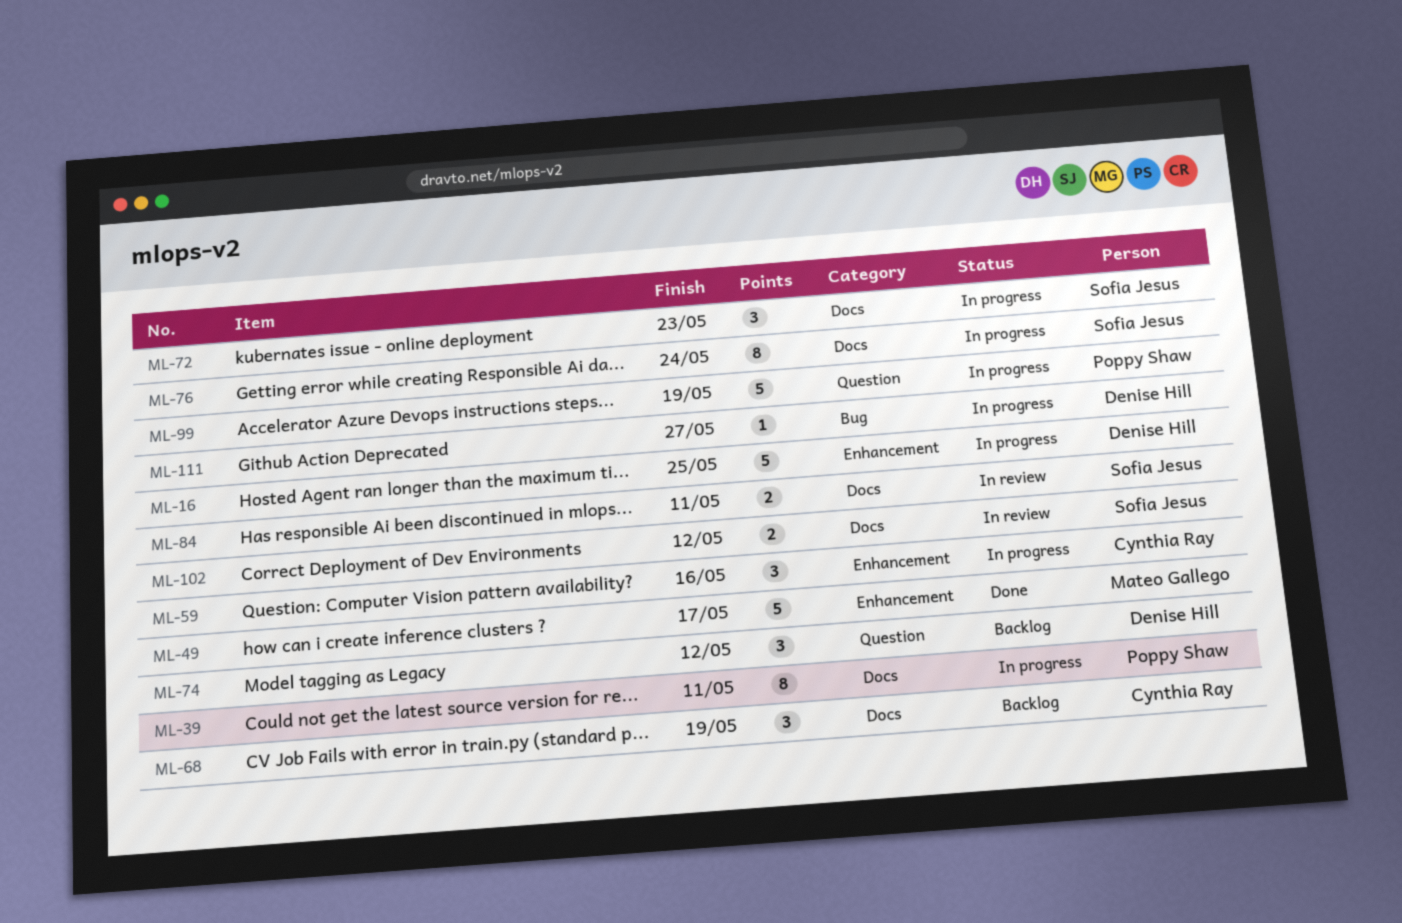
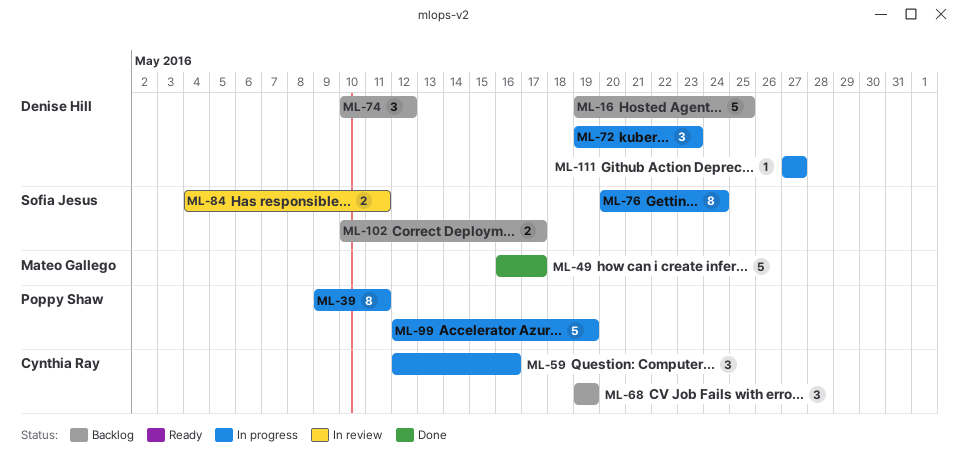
ML-16, status: In progress -> Backlog
ML-72, owner: Sofia Jesus -> Denise Hill
ML-102, status: In review -> Backlog
ML-102, due: May 12 -> May 17

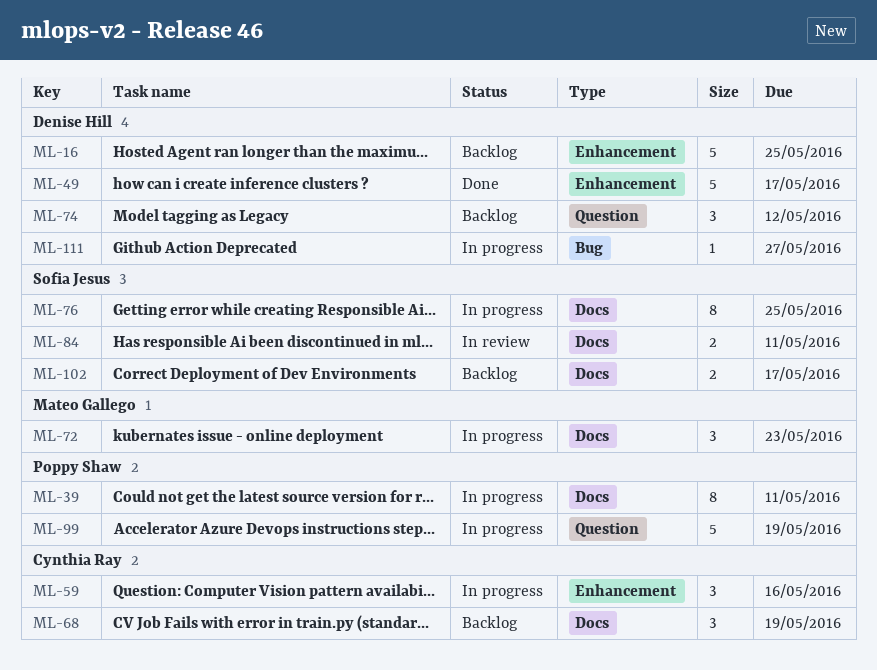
ML-49, owner: Mateo Gallego -> Denise Hill
ML-72, owner: Denise Hill -> Mateo Gallego
ML-76, due: May 24 -> May 25

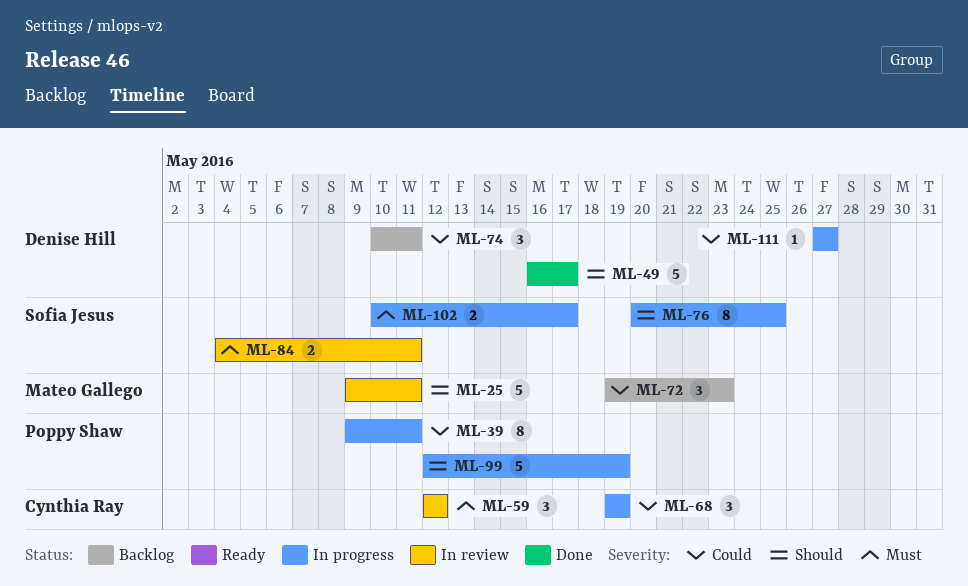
ML-16: present -> none
ML-25: none -> present
ML-59, status: In progress -> In review
ML-59, due: May 16 -> May 12
ML-68, status: Backlog -> In progress
ML-72, status: In progress -> Backlog
ML-74, due: May 12 -> May 11
ML-102, status: Backlog -> In progress

